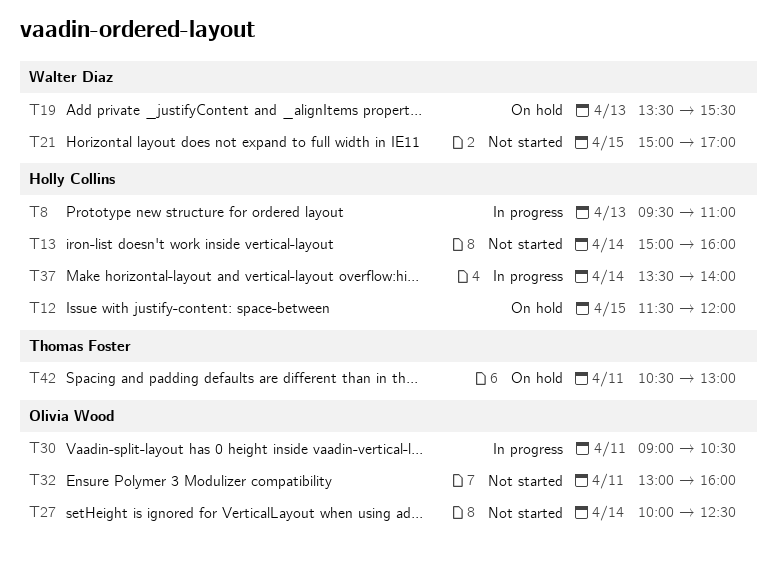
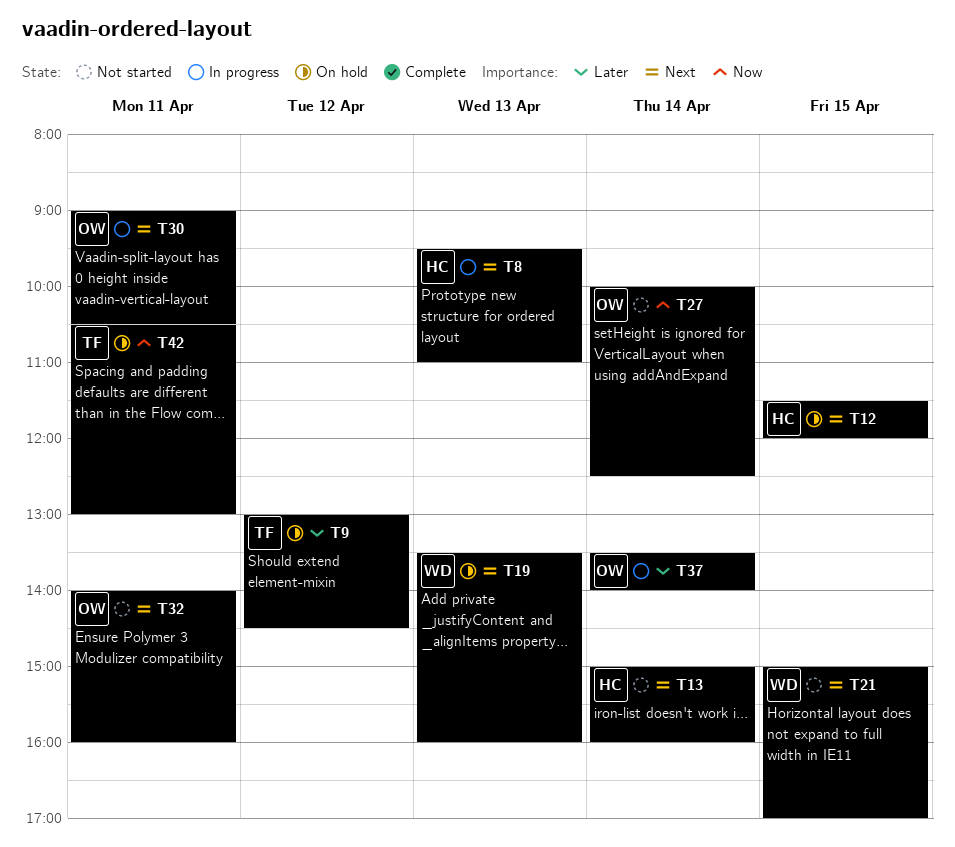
T9: none -> present
T19, ends: 15:30 -> 16:00
T32, begins: 13:00 -> 14:00
T37, owner: Holly Collins -> Olivia Wood

